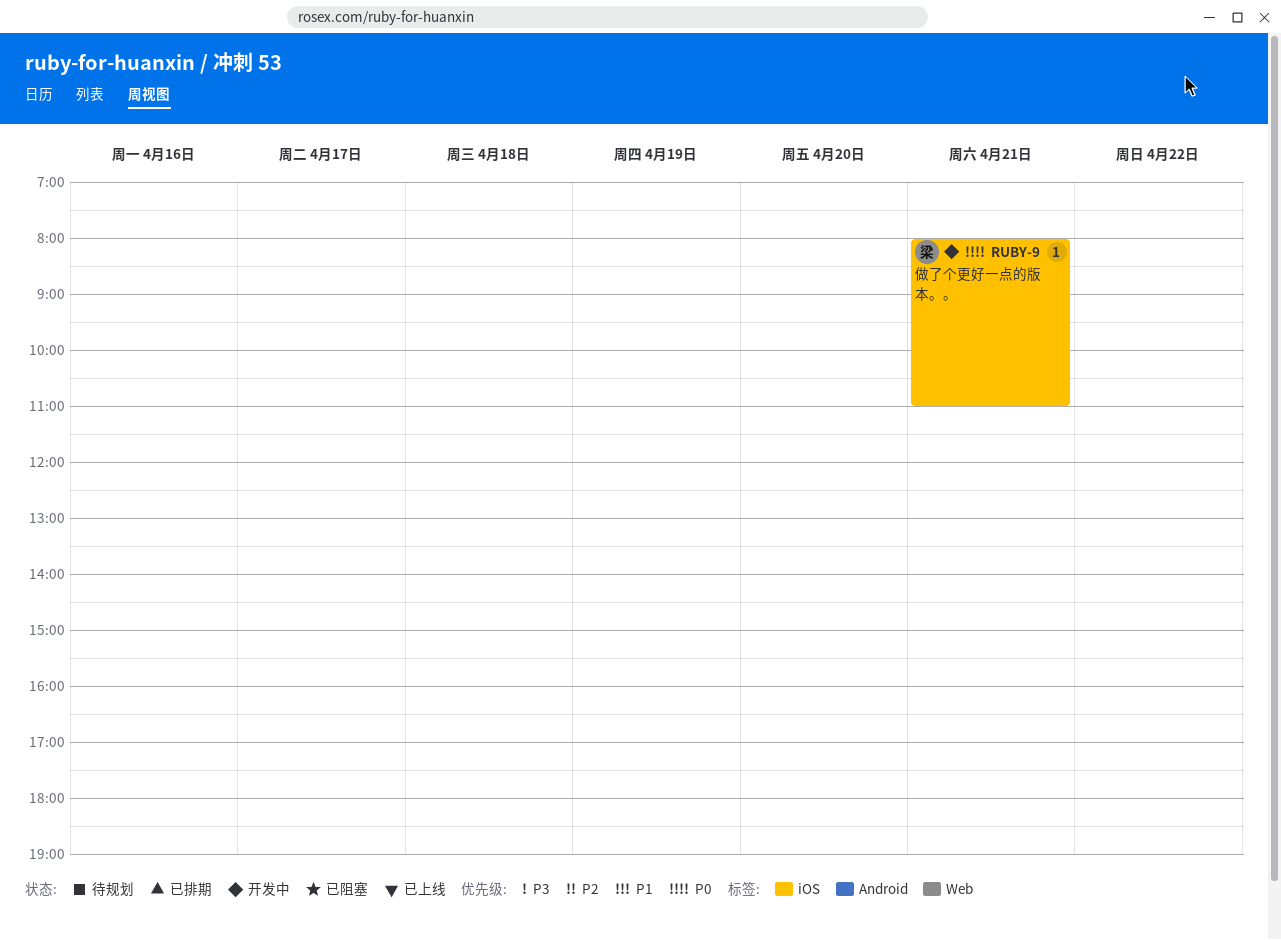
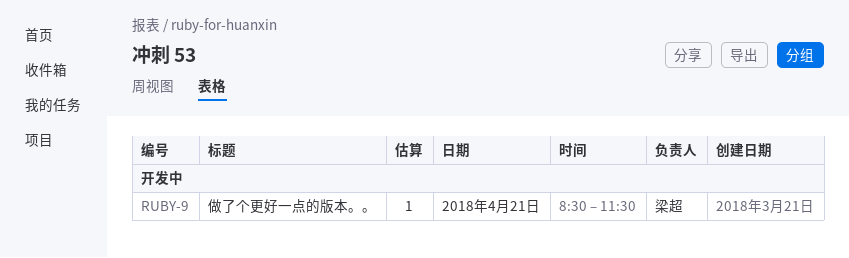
RUBY-9, begins: 08:00 -> 08:30
RUBY-9, ends: 11:00 -> 11:30

